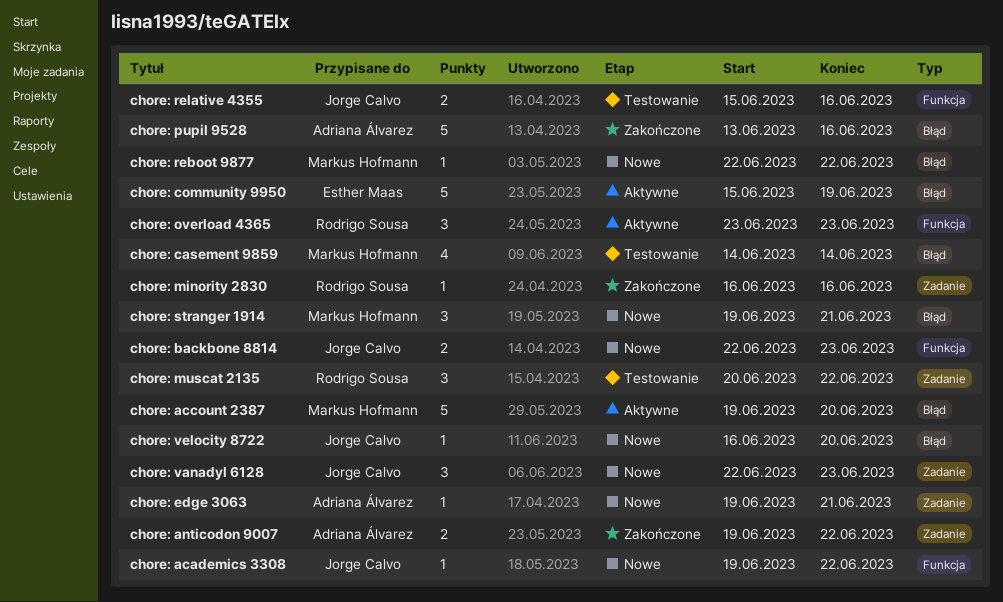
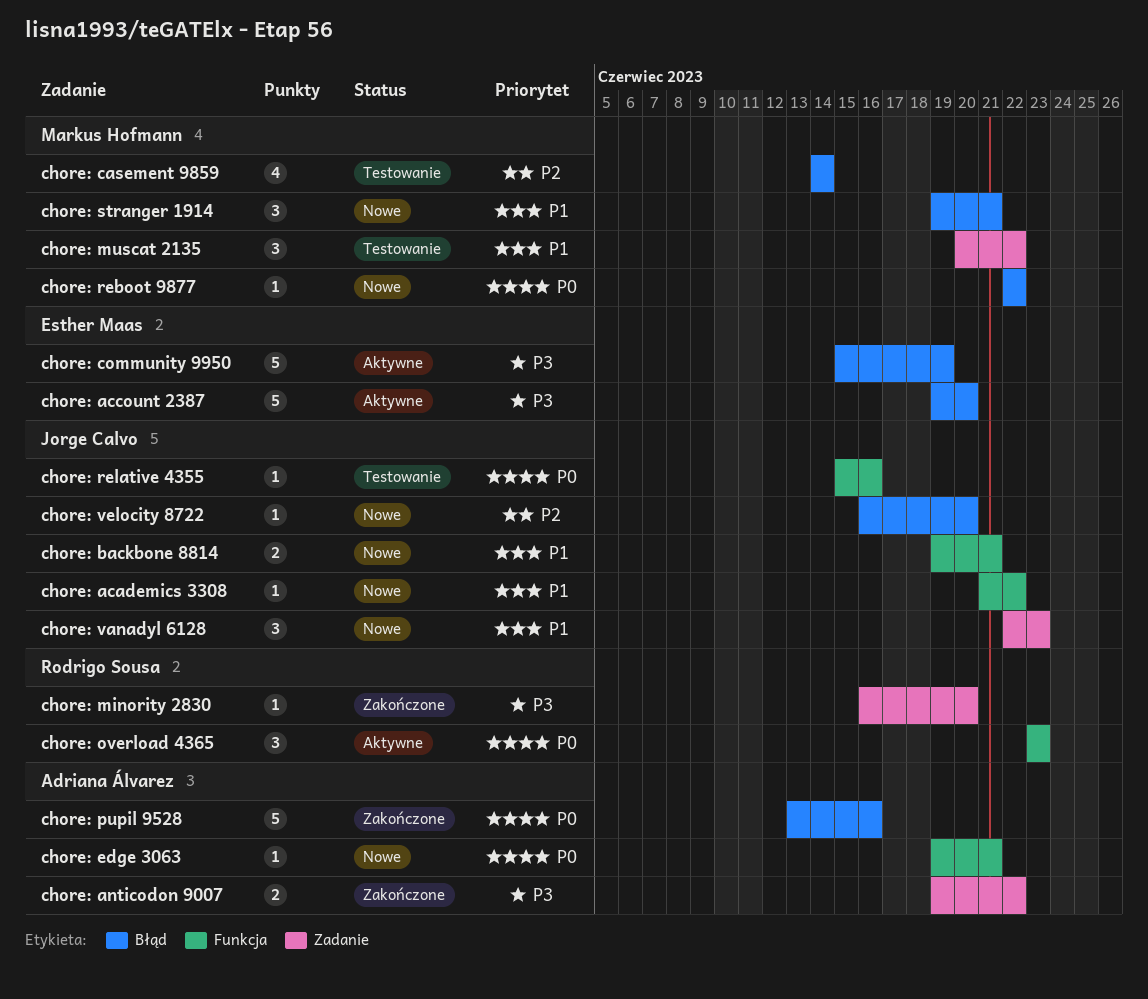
chore: academics 3308, start: Jun 19 -> Jun 21
chore: account 2387, owner: Markus Hofmann -> Esther Maas
chore: backbone 8814, start: Jun 22 -> Jun 19
chore: backbone 8814, due: Jun 23 -> Jun 21
chore: edge 3063, label: Zadanie -> Funkcja
chore: minority 2830, due: Jun 16 -> Jun 20
chore: muscat 2135, owner: Rodrigo Sousa -> Markus Hofmann
chore: relative 4355, estimate: 2 -> 1

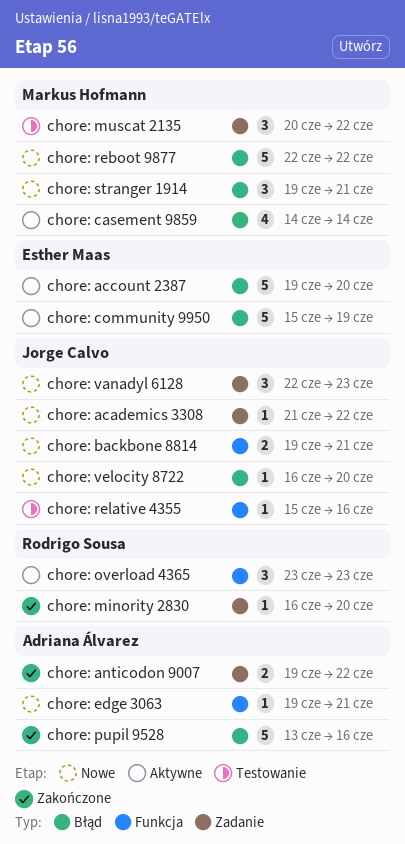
chore: academics 3308, label: Funkcja -> Zadanie
chore: casement 9859, status: Testowanie -> Aktywne
chore: reboot 9877, estimate: 1 -> 5

